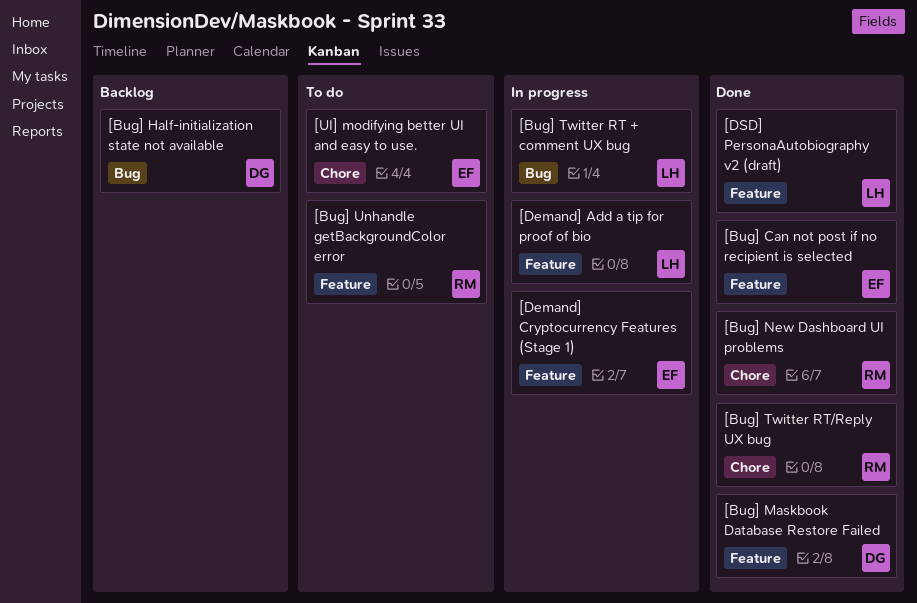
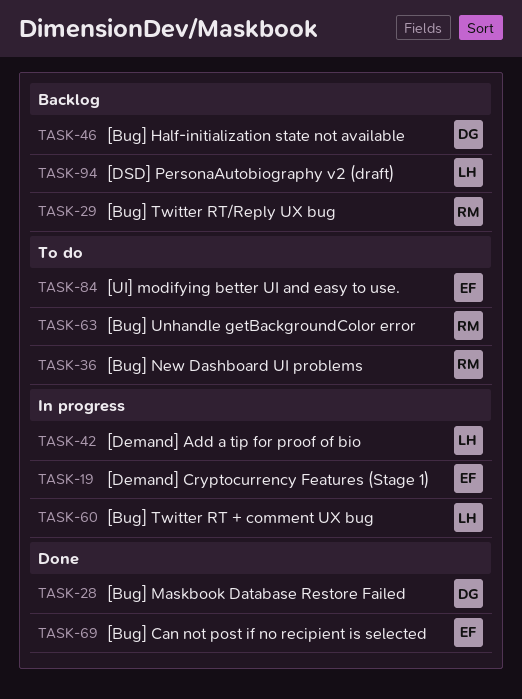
[Bug] New Dashboard UI problems, status: Done -> To do
[Bug] Twitter RT/Reply UX bug, status: Done -> Backlog
[DSD] PersonaAutobiography v2 (draft), status: Done -> Backlog

